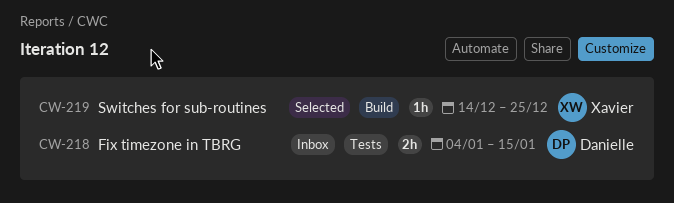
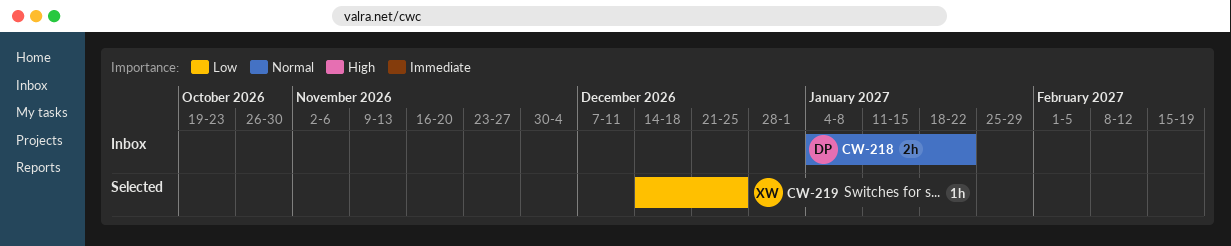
CW-218, due: Jan 15 -> Jan 22

